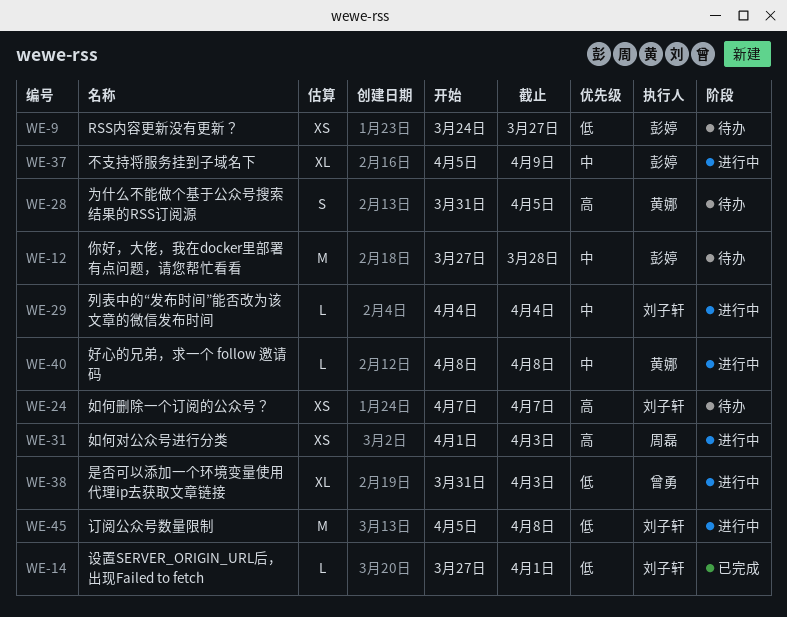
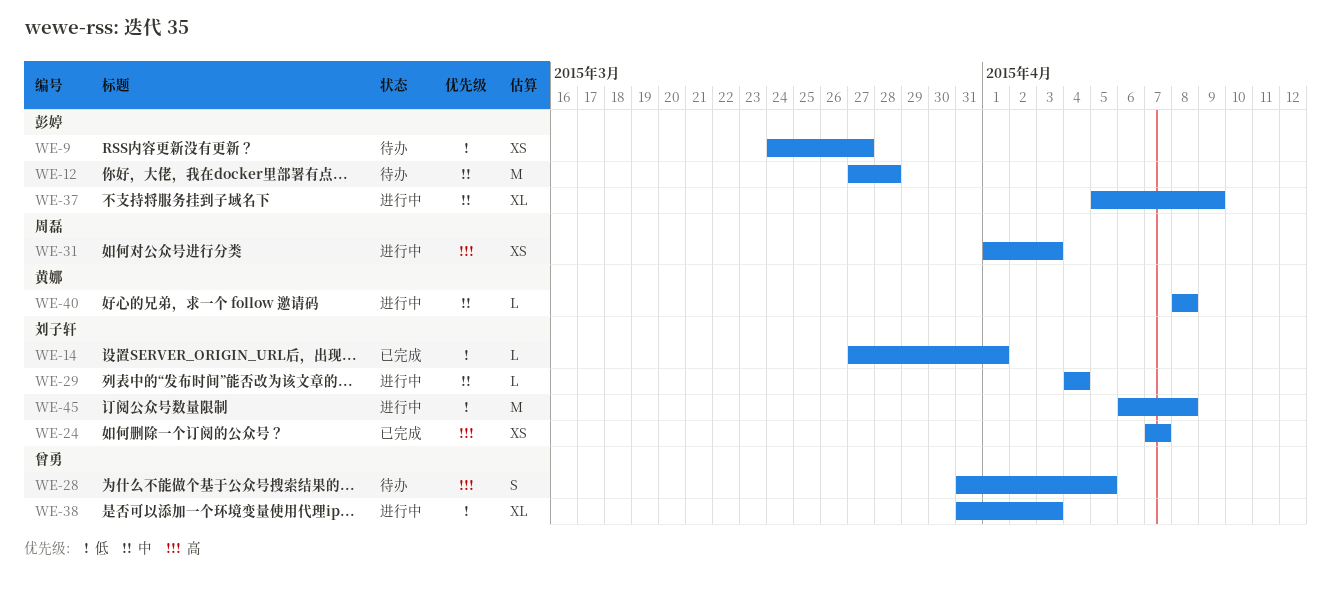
WE-24, status: 待办 -> 已完成
WE-28, owner: 黄娜 -> 曾勇
WE-45, start: Apr 5 -> Apr 6

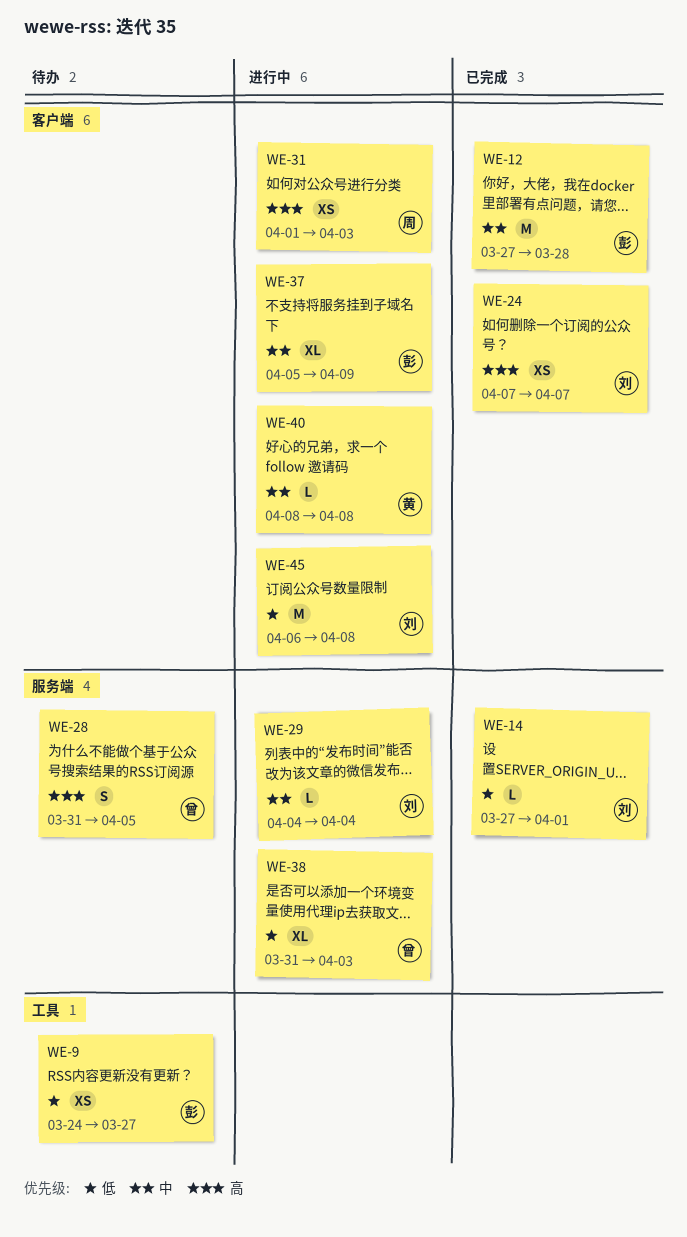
WE-12, status: 待办 -> 已完成

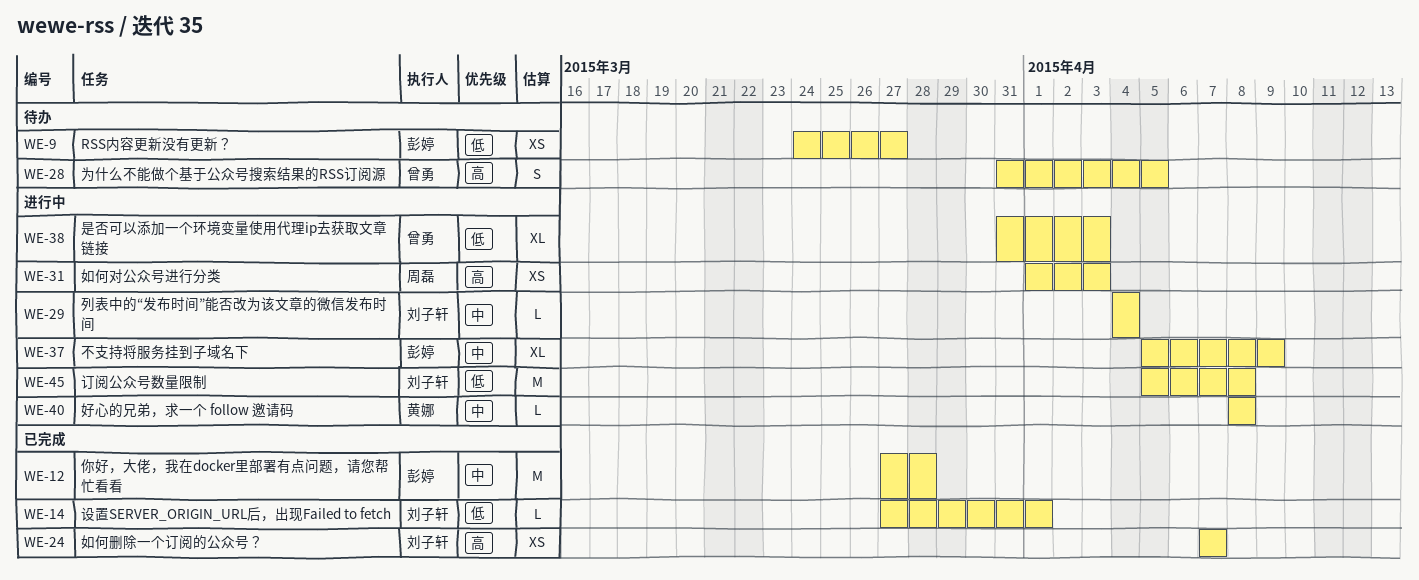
WE-45, start: Apr 6 -> Apr 5

